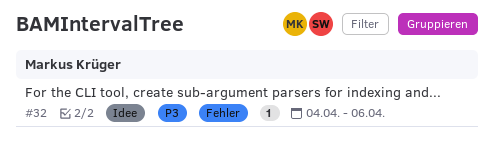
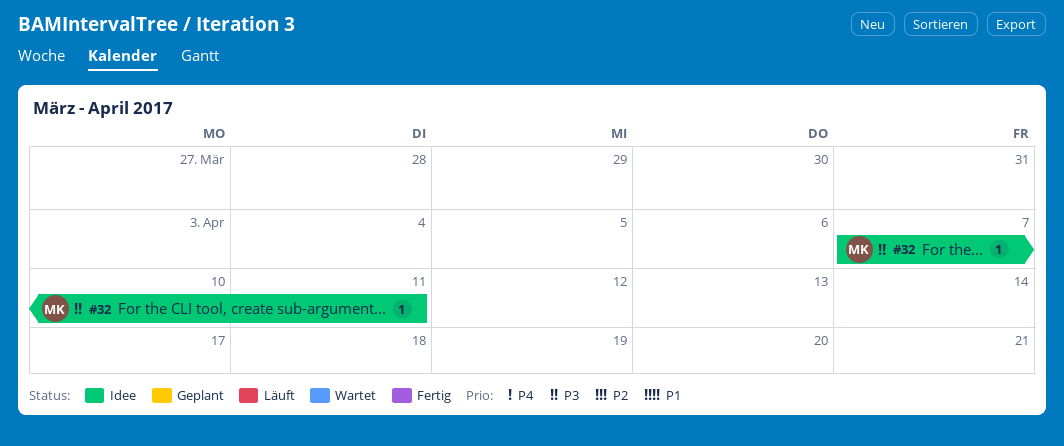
#32, start: Apr 4 -> Apr 7
#32, due: Apr 6 -> Apr 11

